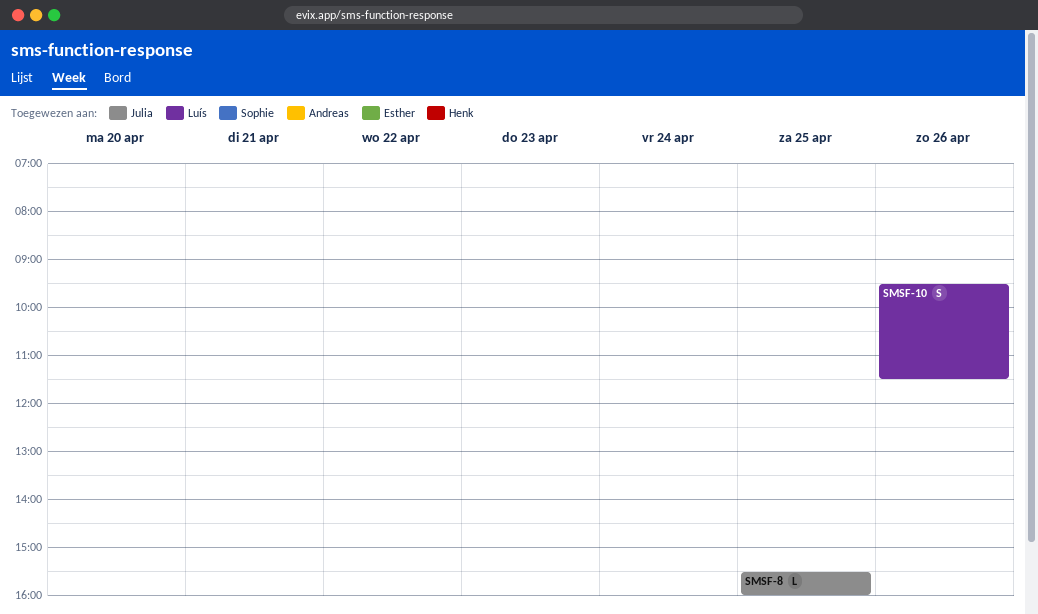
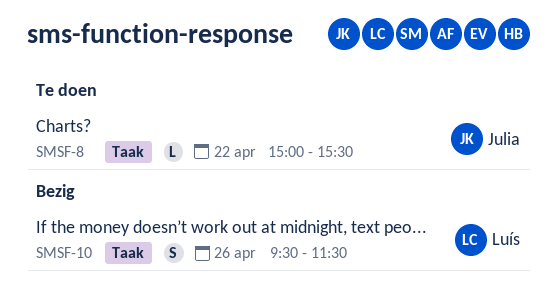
SMSF-8, day: Apr 25 -> Apr 22
SMSF-8, begins: 15:30 -> 15:00
SMSF-8, ends: 16:00 -> 15:30

